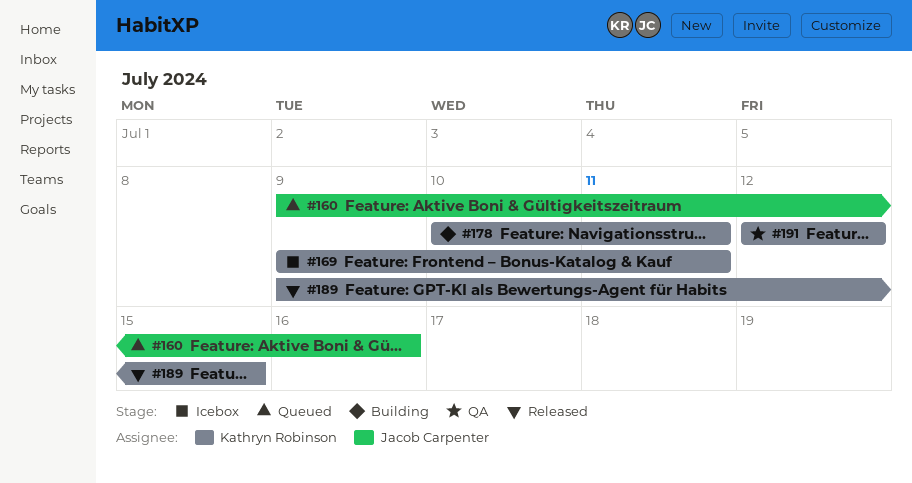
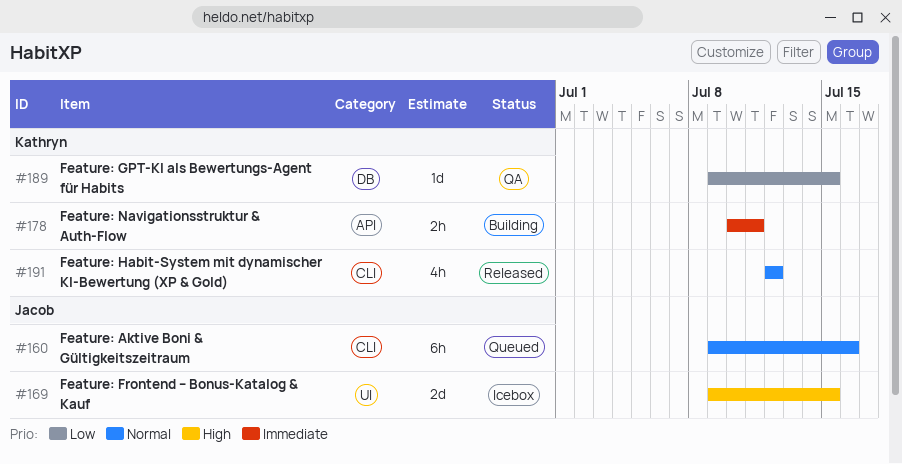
#169, owner: Kathryn Robinson -> Jacob Carpenter
#169, due: Jul 11 -> Jul 15
#189, status: Released -> QA
#191, status: QA -> Released

